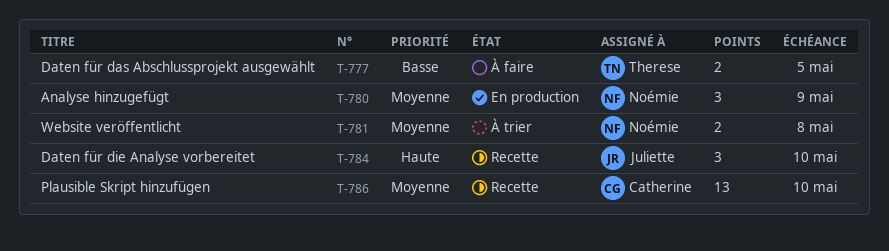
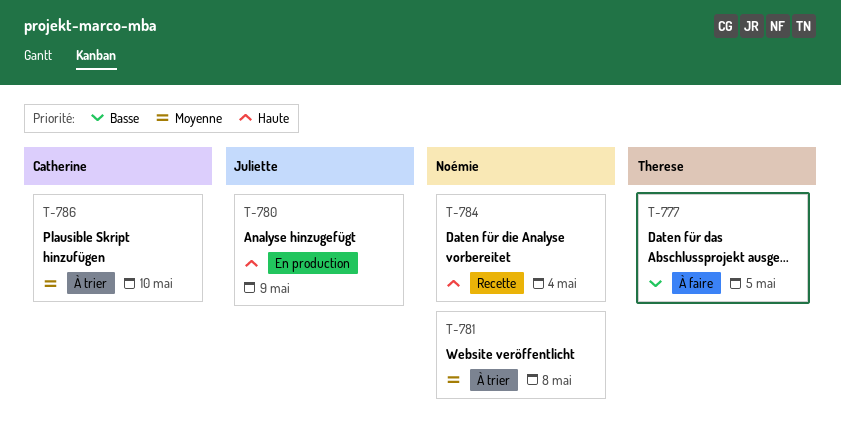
T-780, owner: Noémie -> Juliette
T-780, priority: Moyenne -> Haute
T-784, owner: Juliette -> Noémie
T-784, due: May 10 -> May 4
T-786, status: Recette -> À trier

